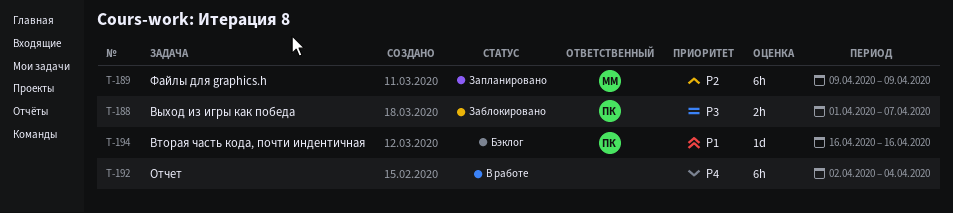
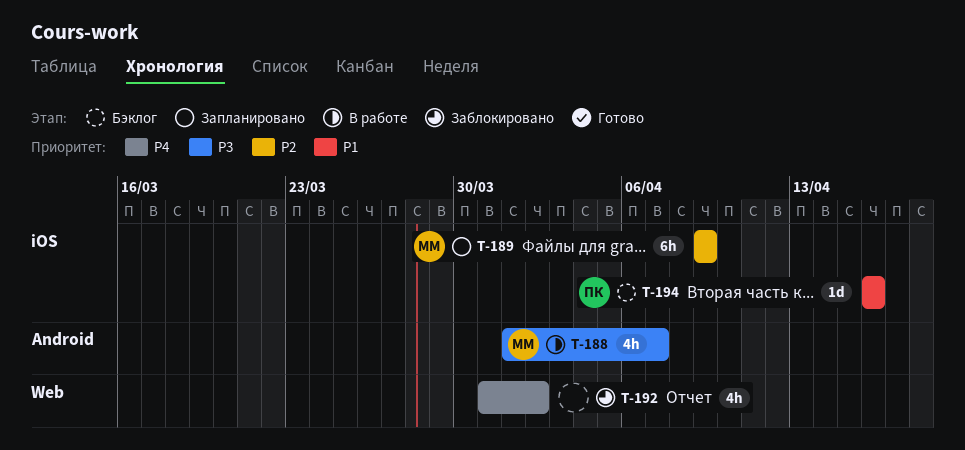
T-188, status: Заблокировано -> В работе
T-188, owner: ПК -> ММ
T-188, estimate: 2h -> 4h
T-192, status: В работе -> Заблокировано
T-192, estimate: 6h -> 4h
T-192, start: Apr 2 -> Mar 31
T-192, due: Apr 4 -> Apr 2

